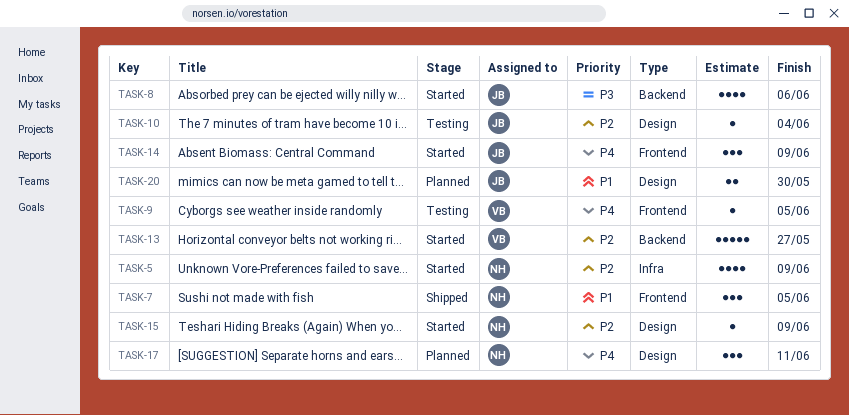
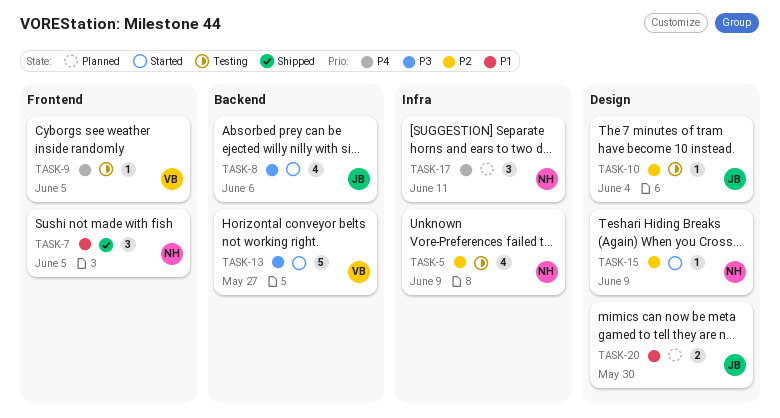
TASK-5, status: Started -> Testing
TASK-13, priority: P2 -> P3
TASK-14: present -> none
TASK-17, label: Design -> Infra

